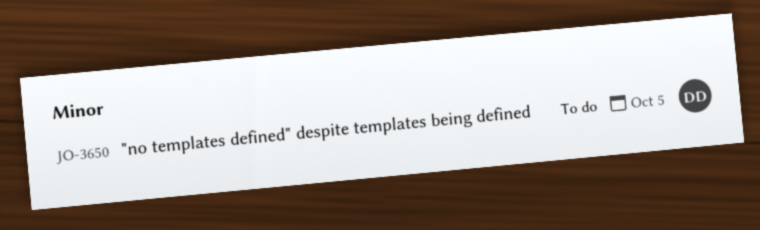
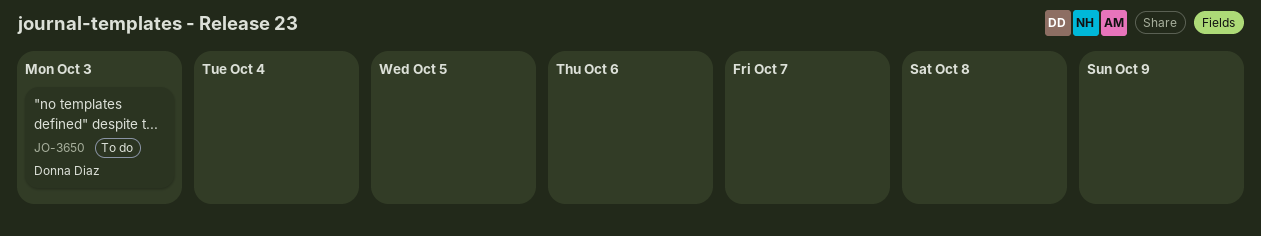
JO-3650, due: Oct 5 -> Oct 3

